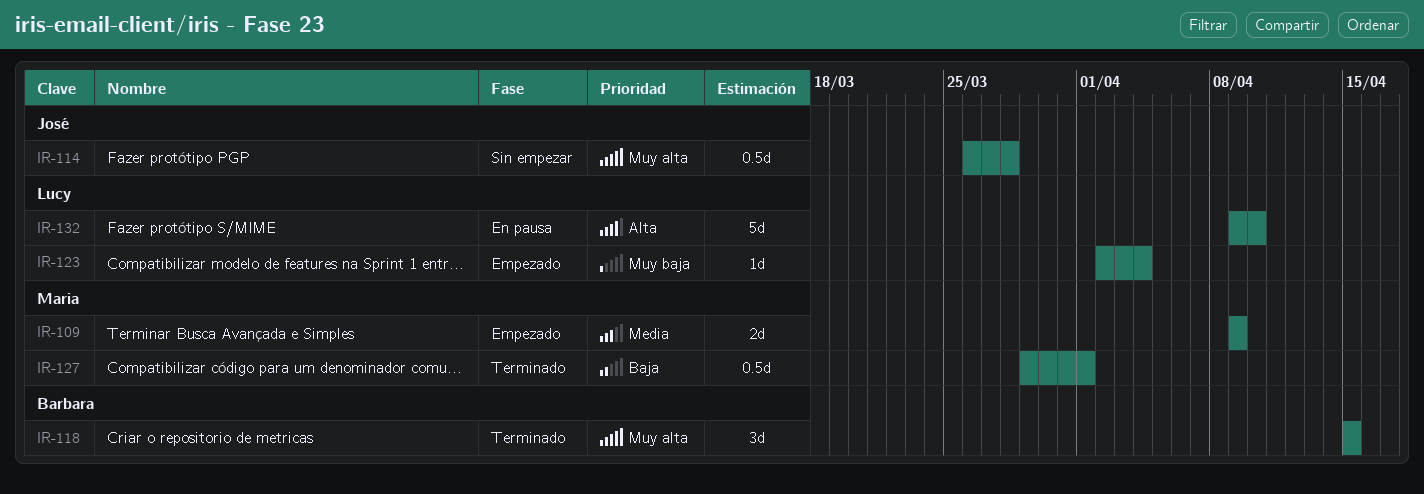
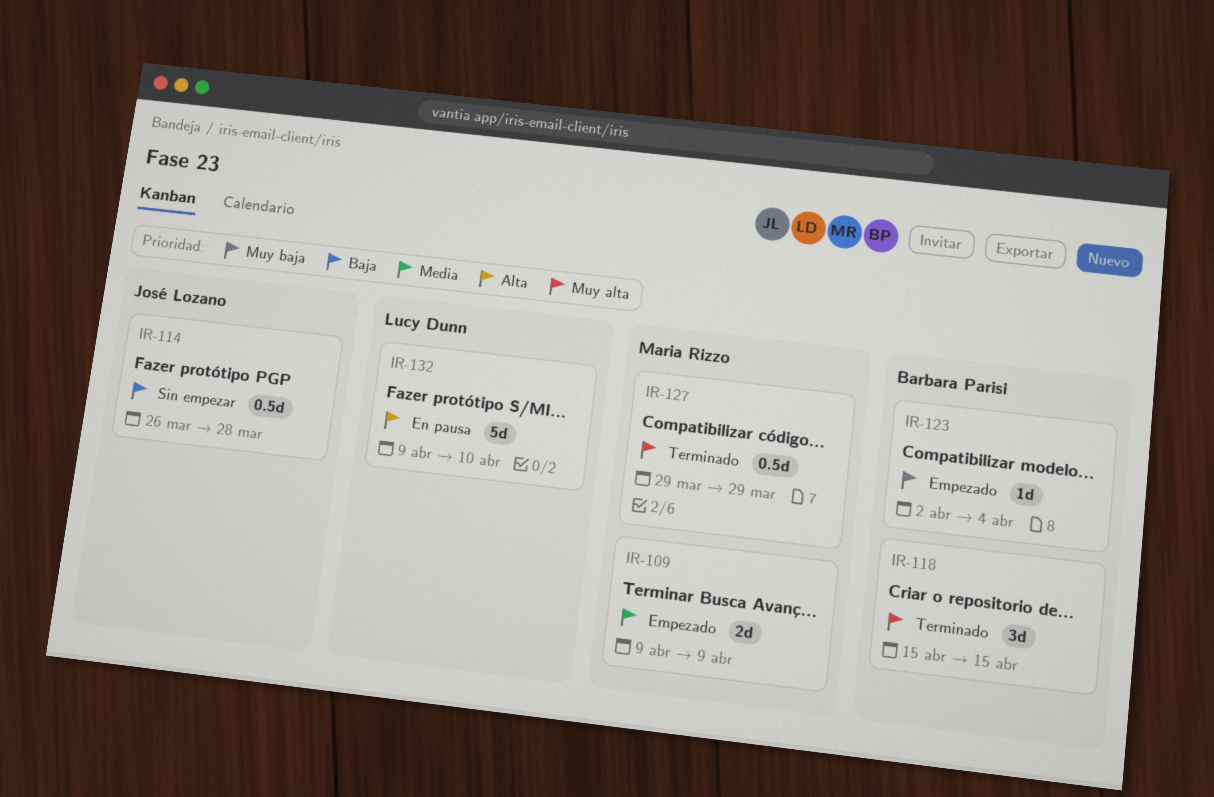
IR-114, priority: Muy alta -> Baja
IR-123, owner: Lucy Dunn -> Barbara Parisi
IR-127, priority: Baja -> Muy alta
IR-127, due: Apr 1 -> Mar 29

